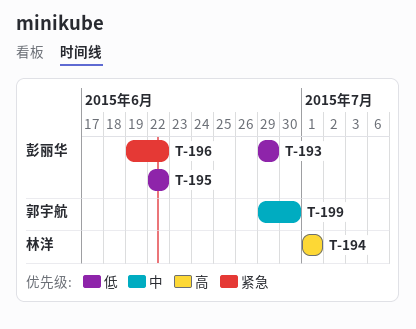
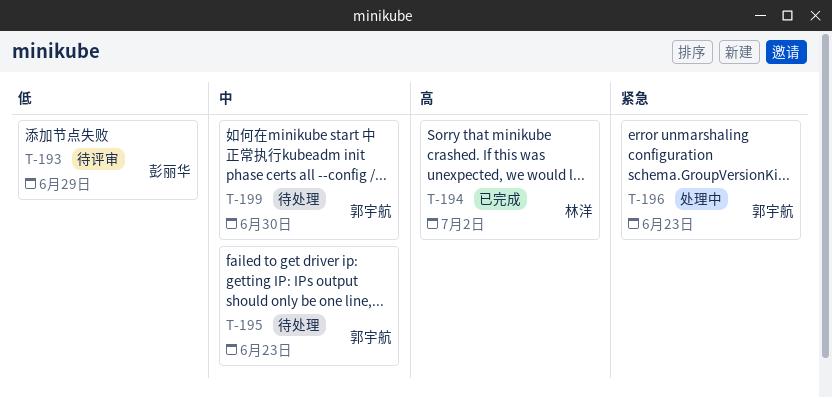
T-194, due: Jul 1 -> Jul 2
T-195, owner: 彭丽华 -> 郭宇航
T-195, priority: 低 -> 中
T-195, due: Jun 22 -> Jun 23
T-196, owner: 彭丽华 -> 郭宇航
T-196, due: Jun 22 -> Jun 23

